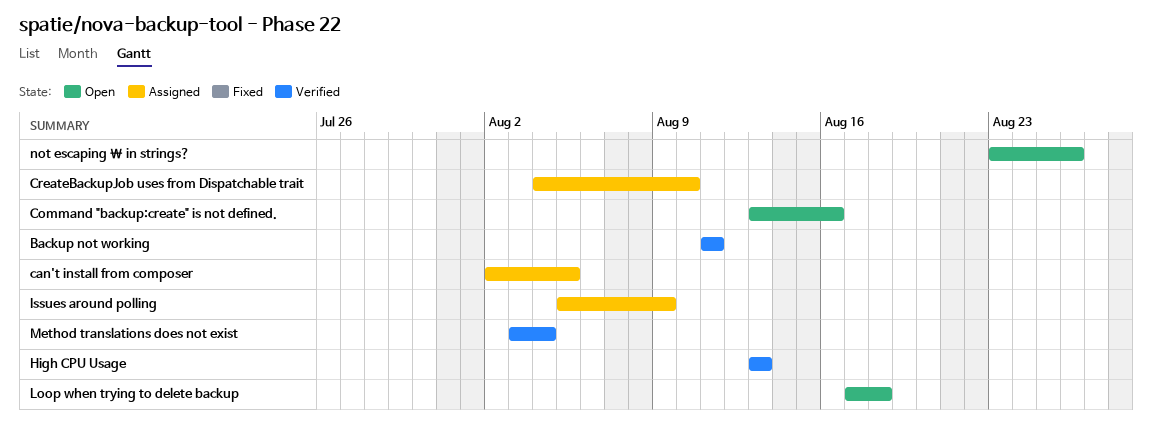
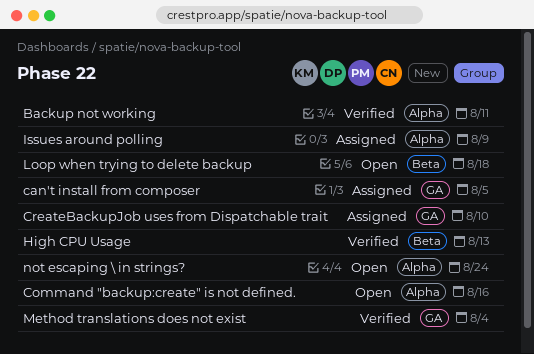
not escaping \ in strings?, due: Aug 26 -> Aug 24

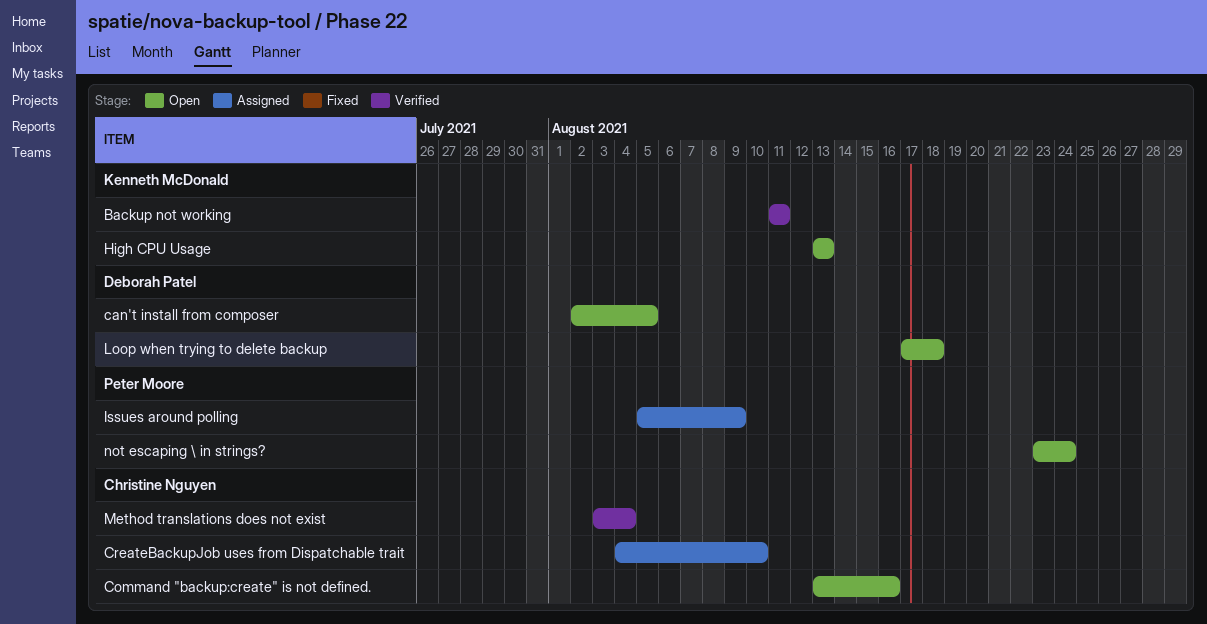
can't install from composer, status: Assigned -> Open
High CPU Usage, status: Verified -> Open

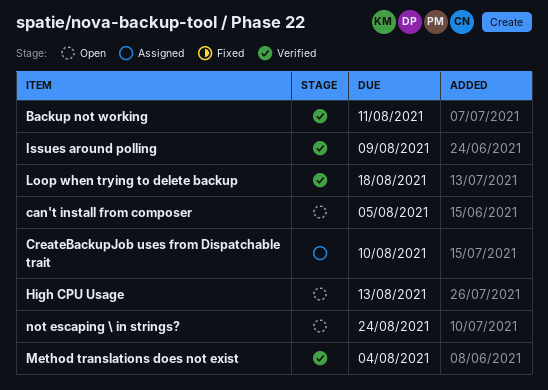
Command "backup:create" is not defined.: present -> none
Issues around polling, status: Assigned -> Verified
Loop when trying to delete backup, status: Open -> Verified

